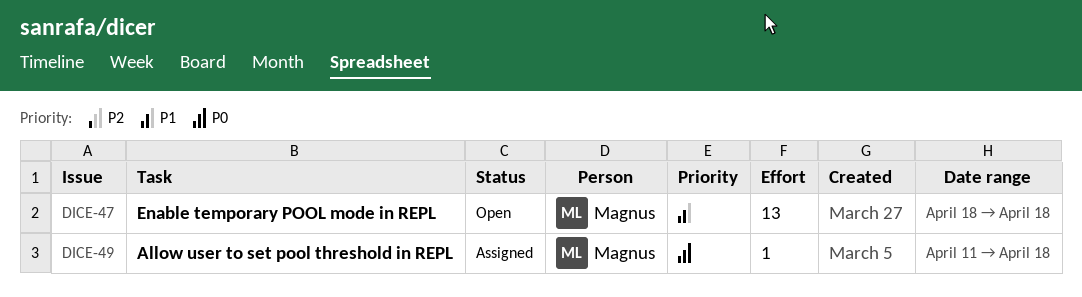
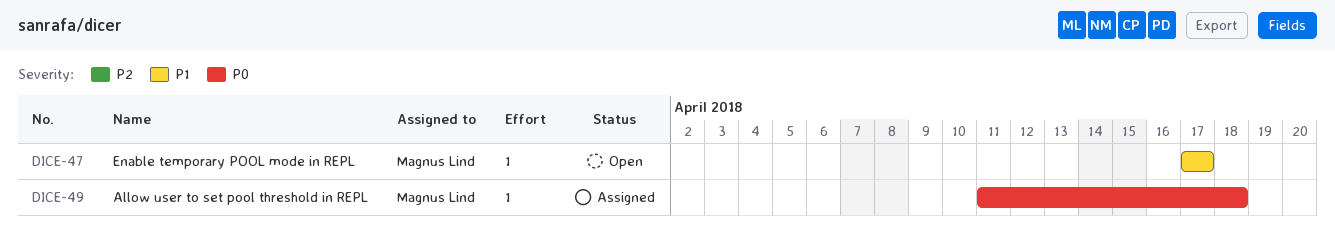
DICE-47, estimate: 13 -> 1
DICE-47, start: Apr 18 -> Apr 17
DICE-47, due: Apr 18 -> Apr 17

